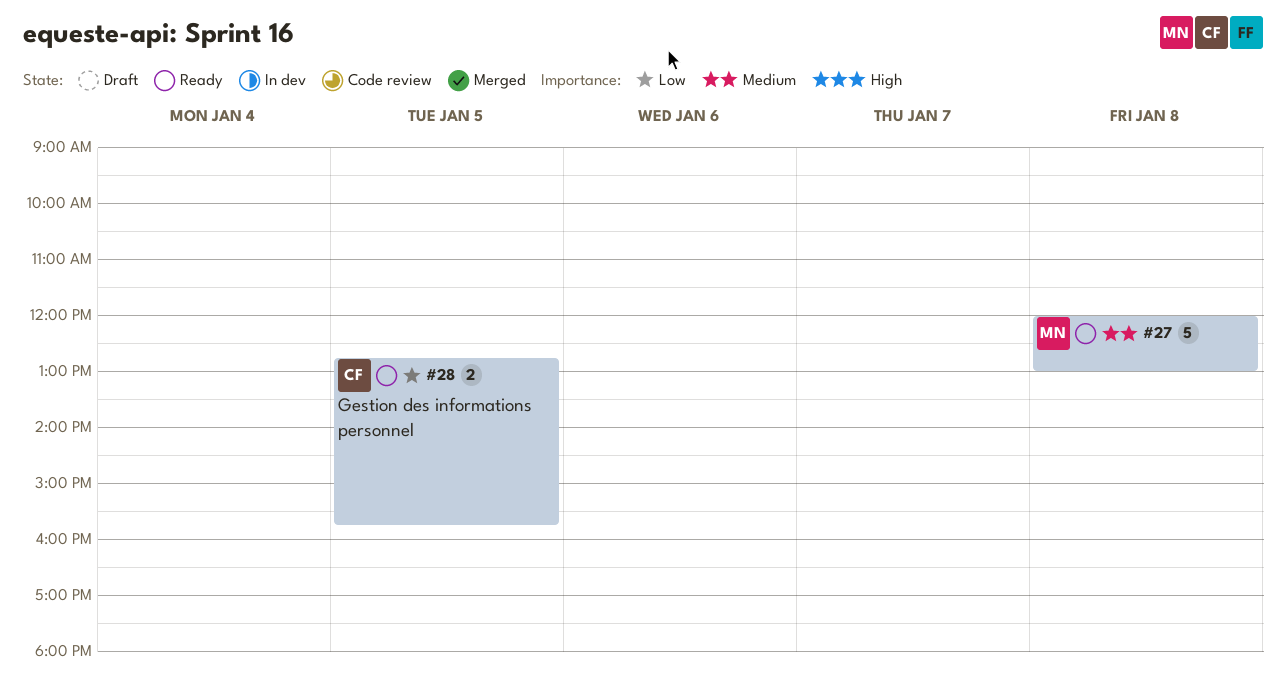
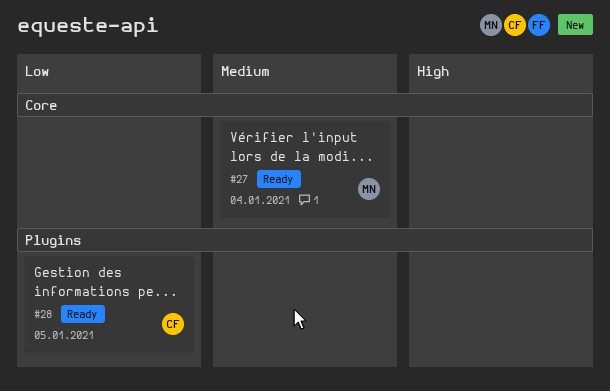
#27, day: Jan 8 -> Jan 4

